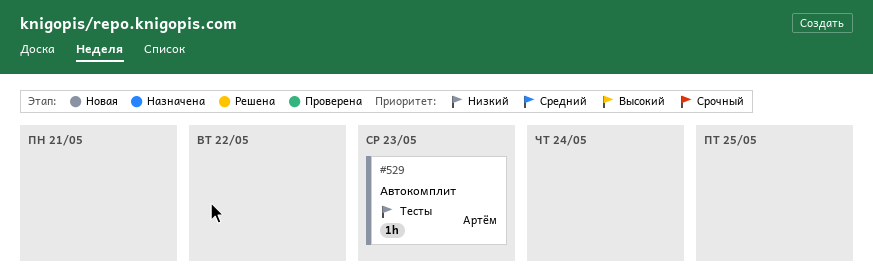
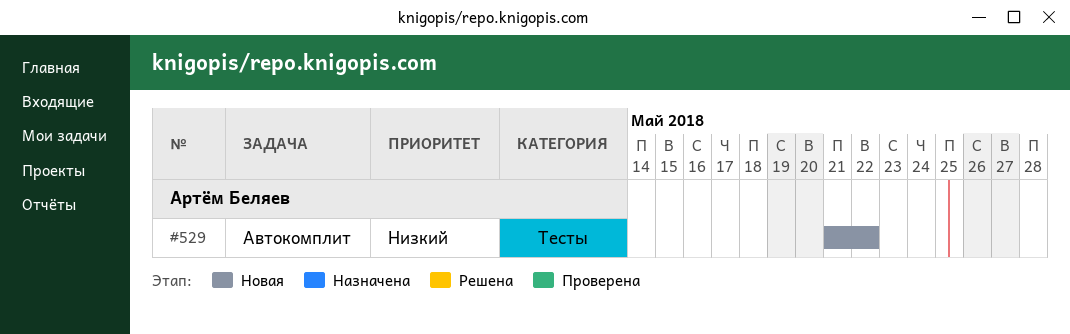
#529, due: May 23 -> May 22

